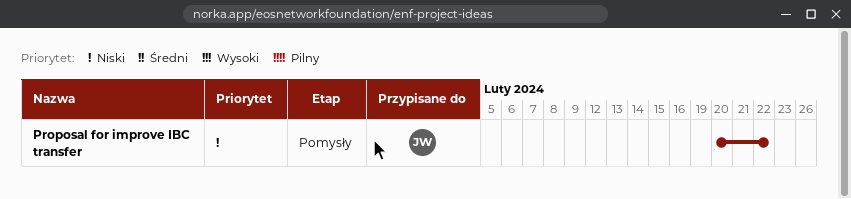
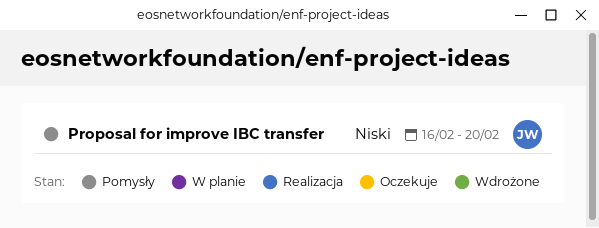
Proposal for improve IBC transfer, start: Feb 20 -> Feb 16
Proposal for improve IBC transfer, due: Feb 22 -> Feb 20

